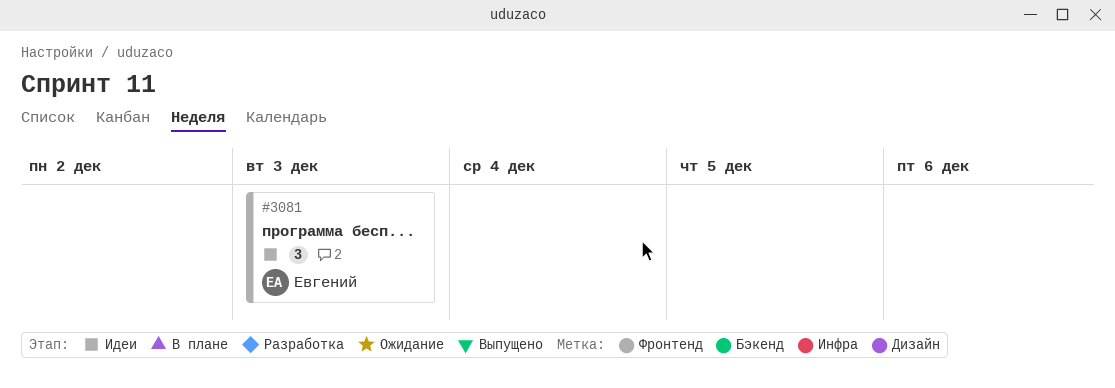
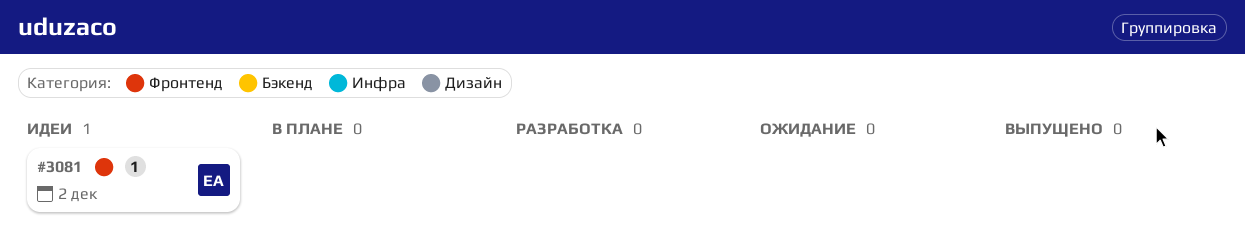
#3081, estimate: 3 -> 1
#3081, due: Dec 3 -> Dec 2

